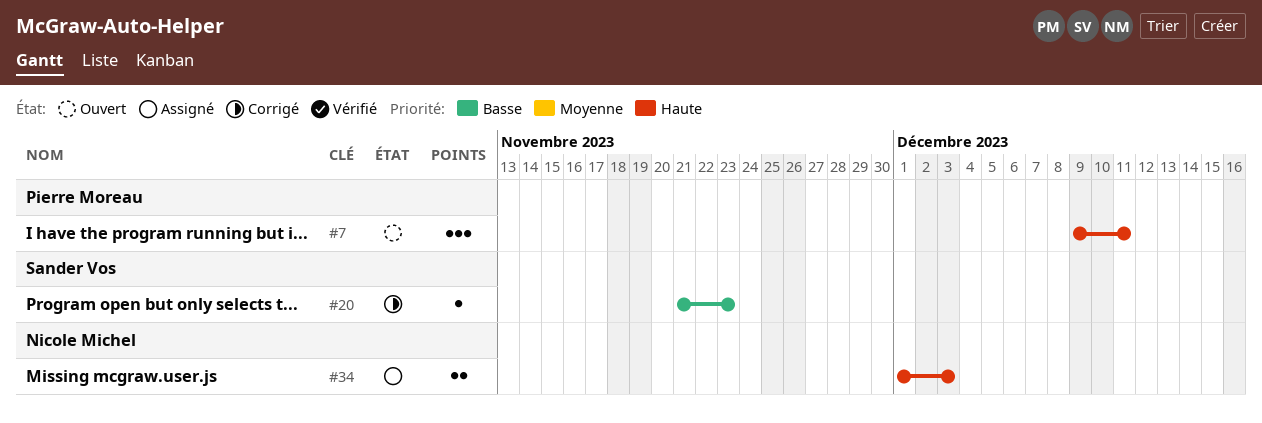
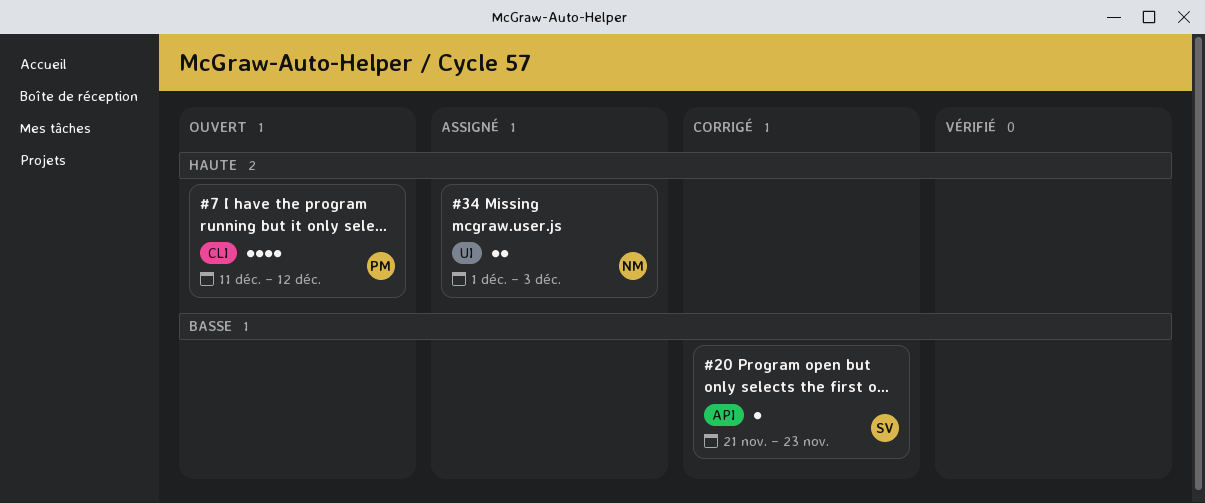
#7, estimate: 3 -> 4
#7, start: Dec 9 -> Dec 11
#7, due: Dec 11 -> Dec 12

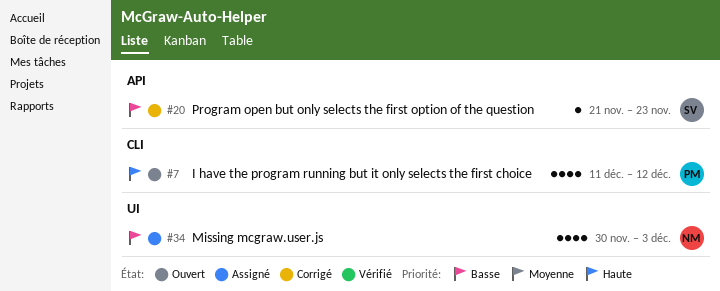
#34, priority: Haute -> Basse
#34, estimate: 2 -> 4
#34, start: Dec 1 -> Nov 30

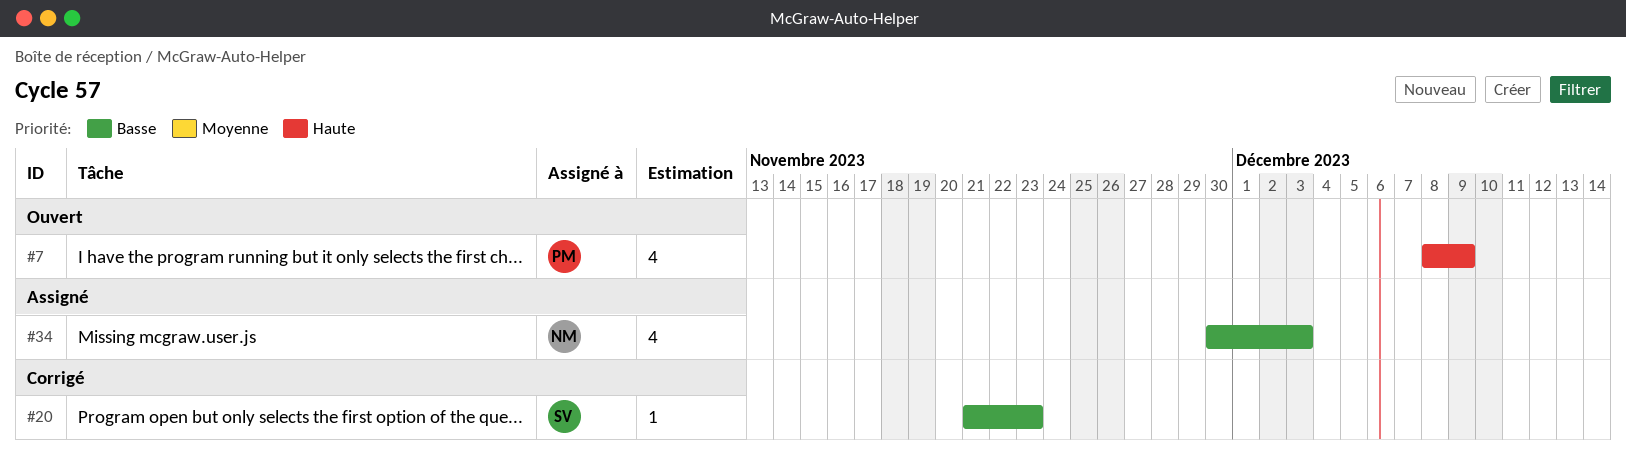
#7, start: Dec 11 -> Dec 8
#7, due: Dec 12 -> Dec 9

